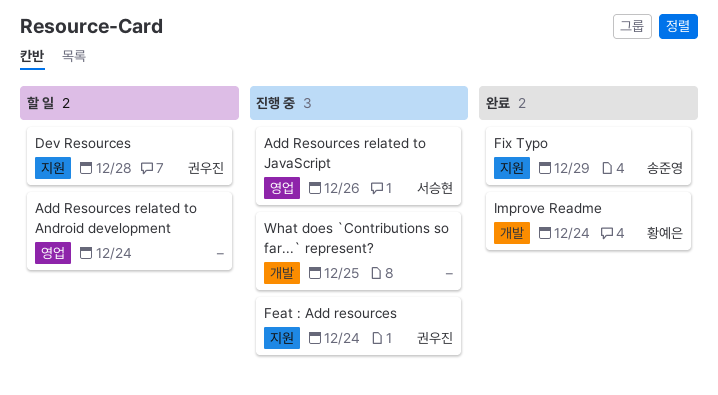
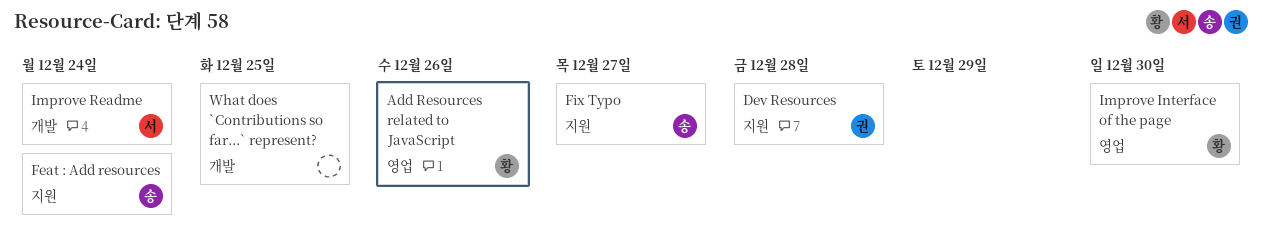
Add Resources related to Android development: present -> none
Add Resources related to JavaScript, owner: 서승현 -> 황예은
Feat : Add resources, owner: 권우진 -> 송준영
Fix Typo, due: Dec 29 -> Dec 27
Improve Interface of the page: none -> present
Improve Readme, owner: 황예은 -> 서승현

